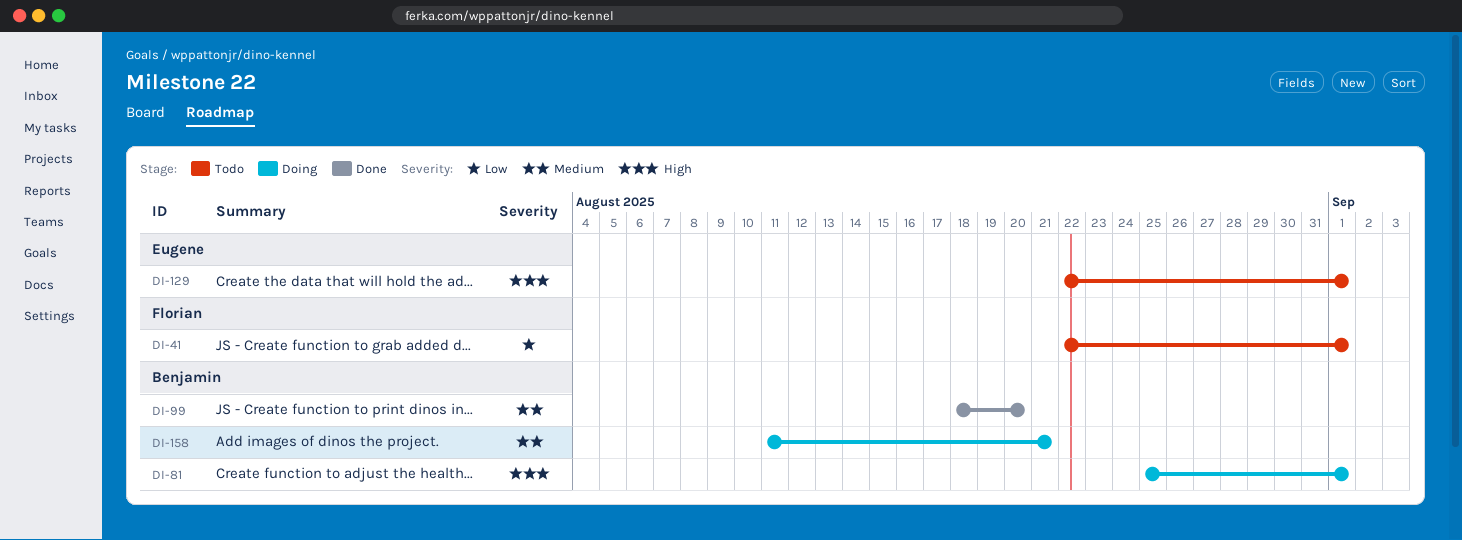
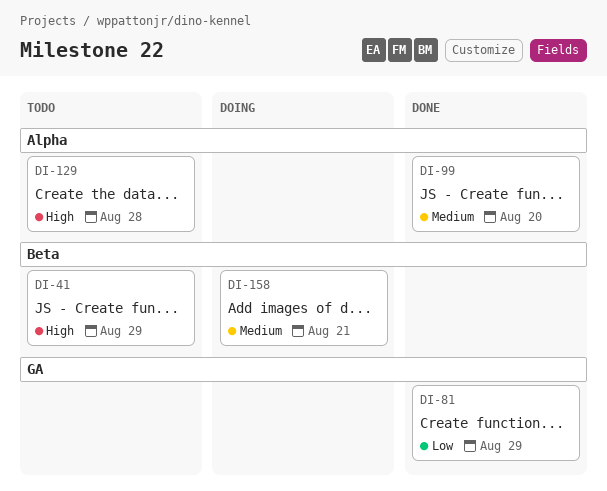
DI-41, priority: Low -> High
DI-41, due: Sep 1 -> Aug 29
DI-81, status: Doing -> Done
DI-81, priority: High -> Low
DI-81, due: Sep 1 -> Aug 29
DI-129, due: Sep 1 -> Aug 28

